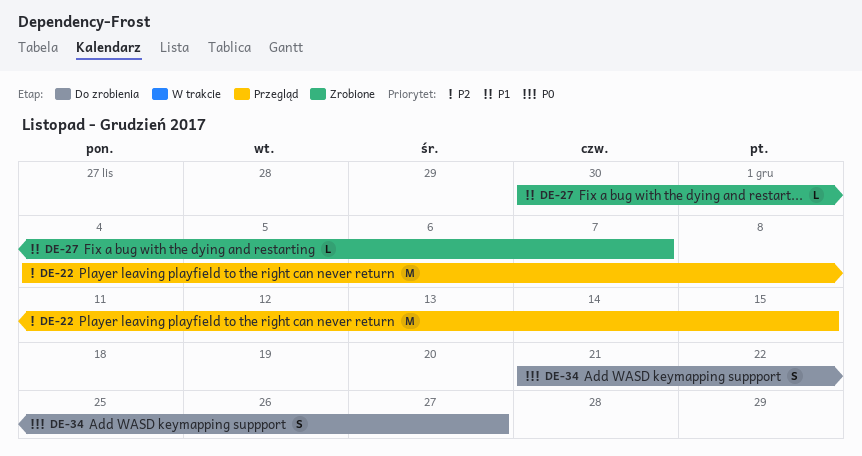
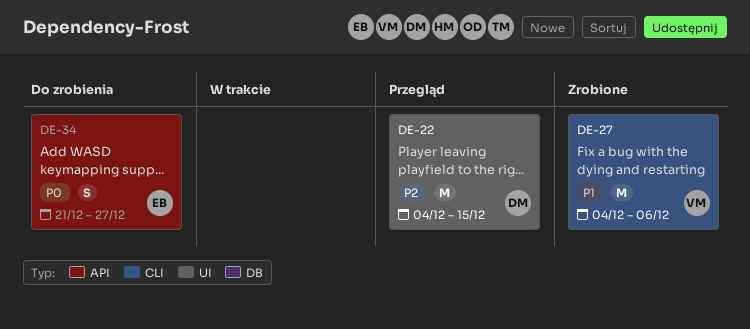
DE-27, estimate: L -> M
DE-27, start: Nov 30 -> Dec 4
DE-27, due: Dec 7 -> Dec 6

